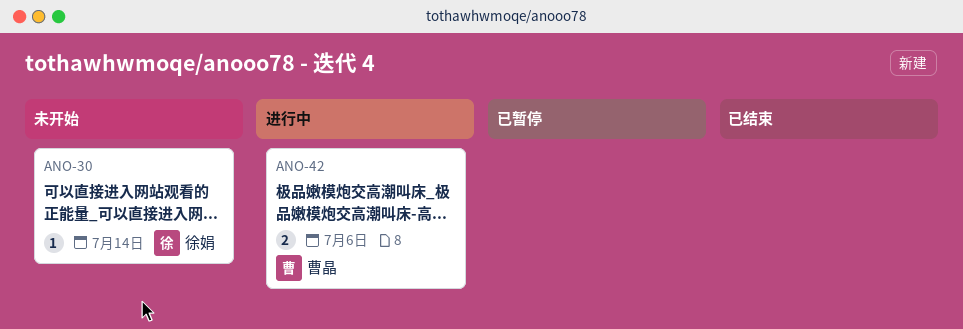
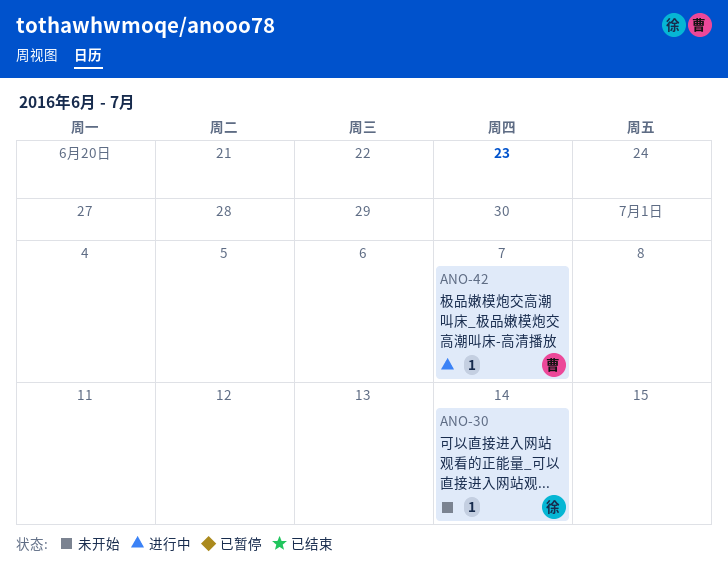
ANO-42, estimate: 2 -> 1
ANO-42, due: Jul 6 -> Jul 7

